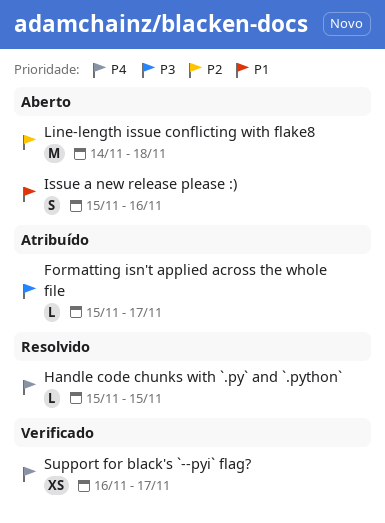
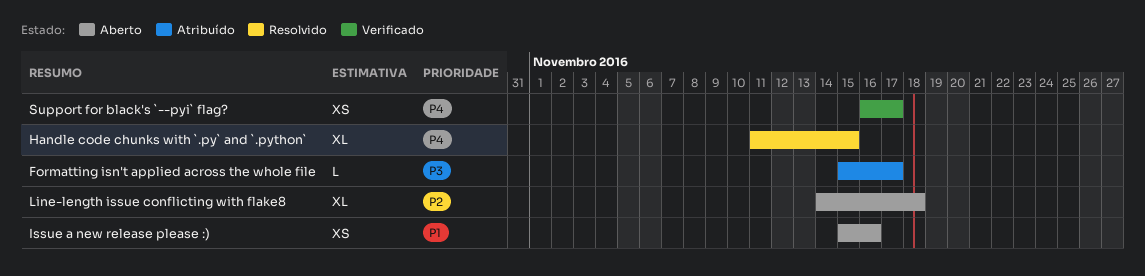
Handle code chunks with `.py` and `.python`, estimate: L -> XL
Handle code chunks with `.py` and `.python`, start: Nov 15 -> Nov 11
Issue a new release please :), estimate: S -> XS
Line-length issue conflicting with flake8, estimate: M -> XL

